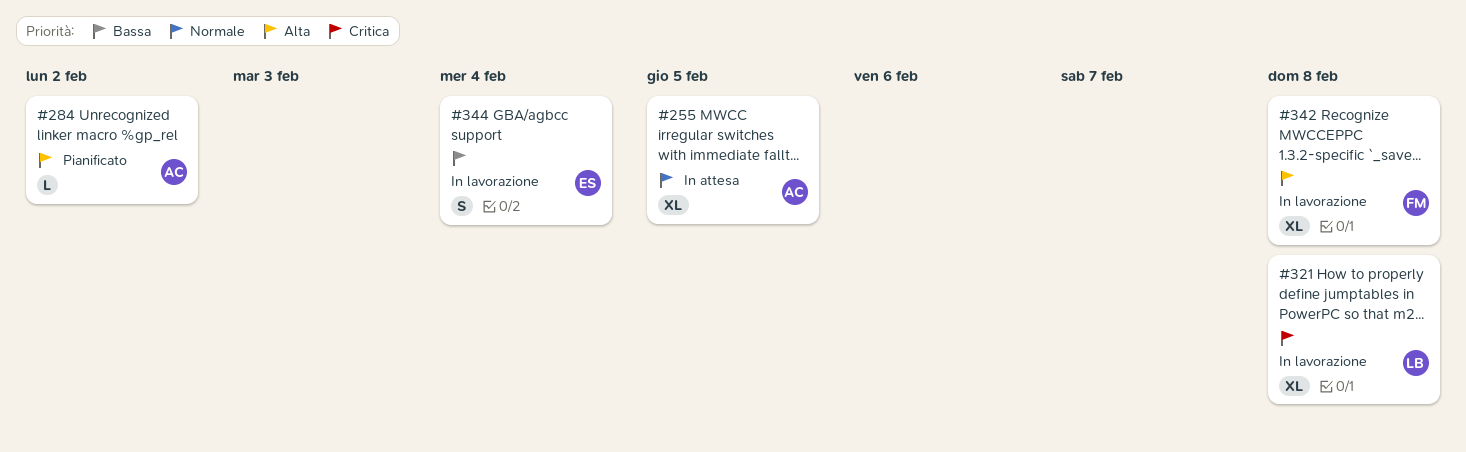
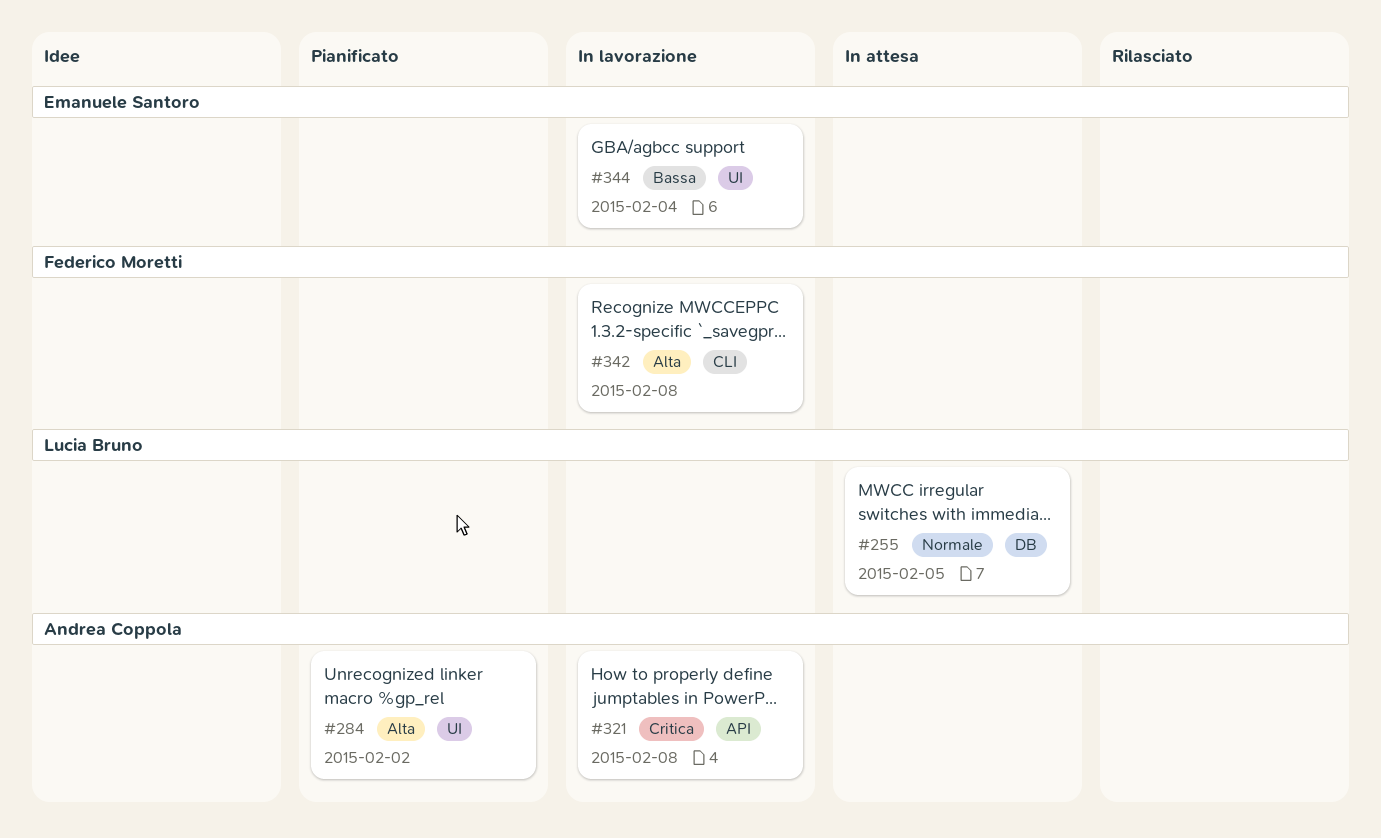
#255, owner: Andrea Coppola -> Lucia Bruno
#321, owner: Lucia Bruno -> Andrea Coppola

